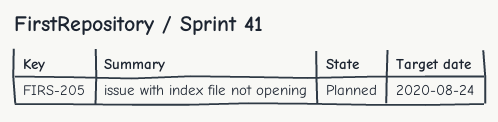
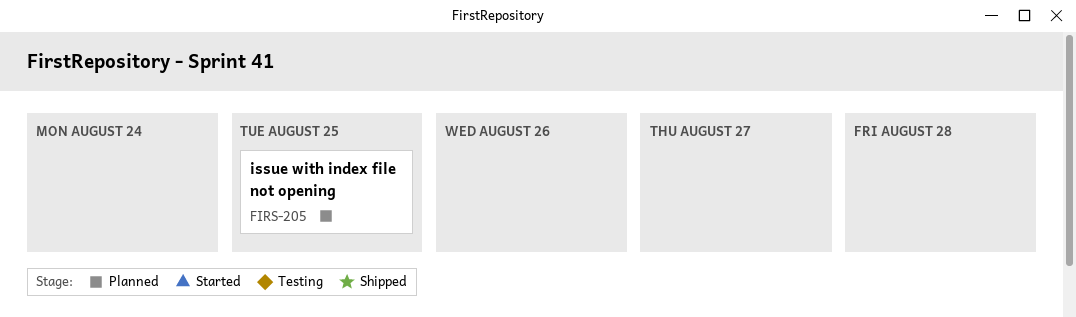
FIRS-205, due: Aug 24 -> Aug 25

